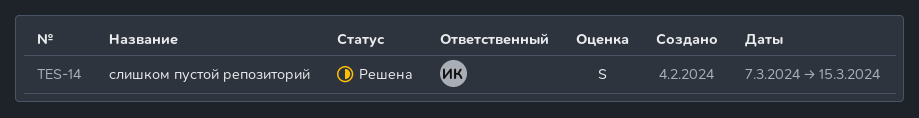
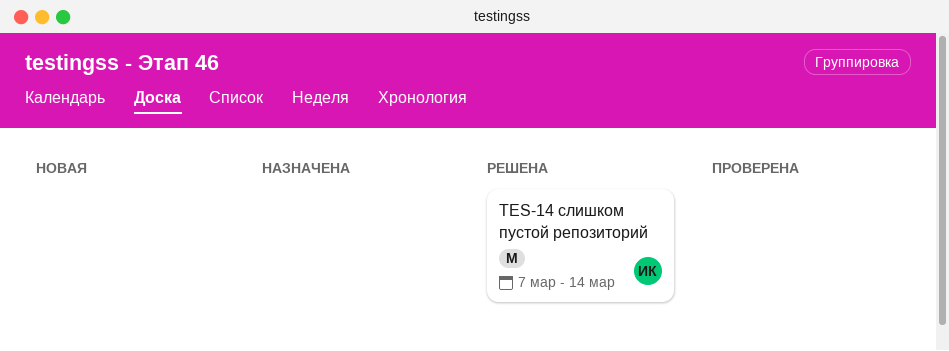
TES-14, estimate: S -> M
TES-14, due: Mar 15 -> Mar 14

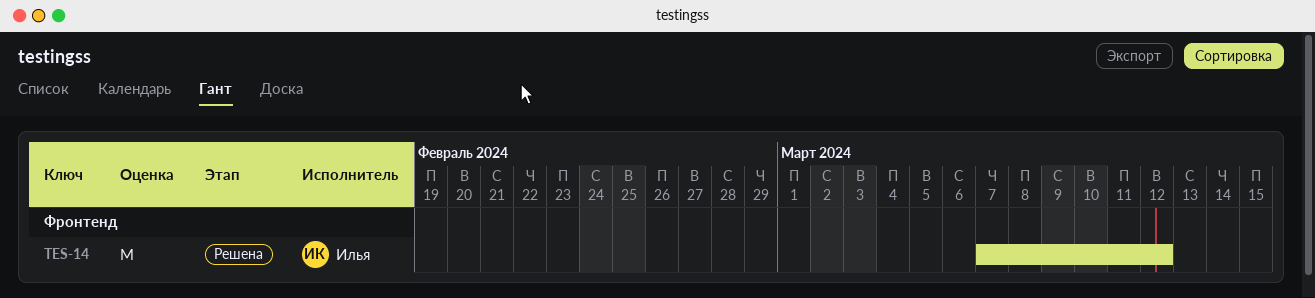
TES-14, due: Mar 14 -> Mar 12

